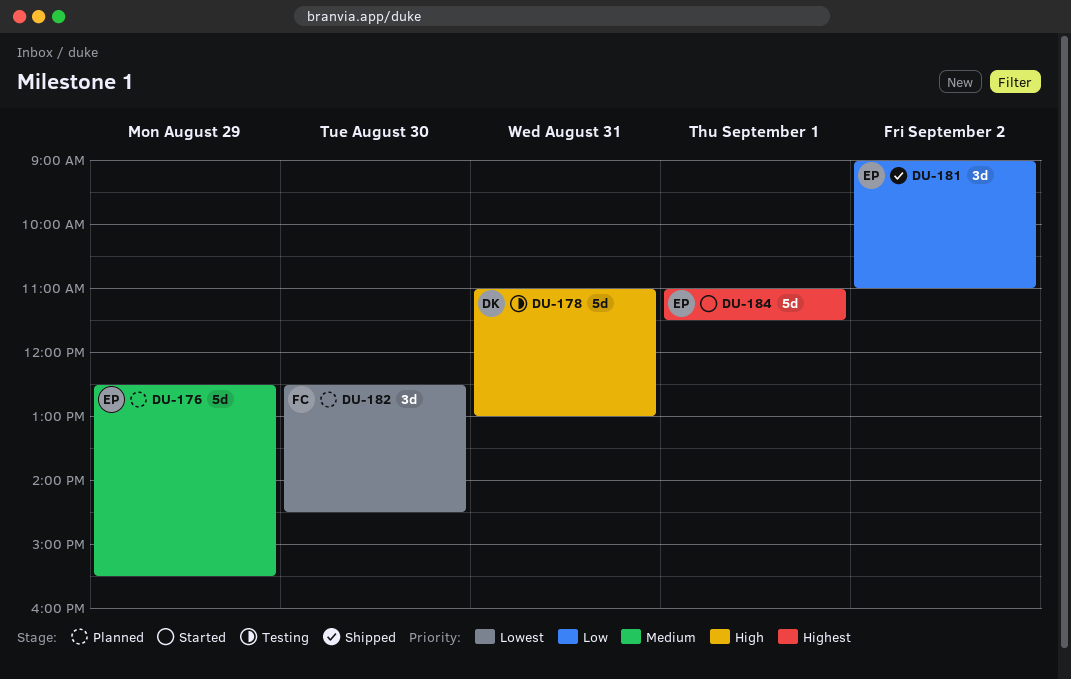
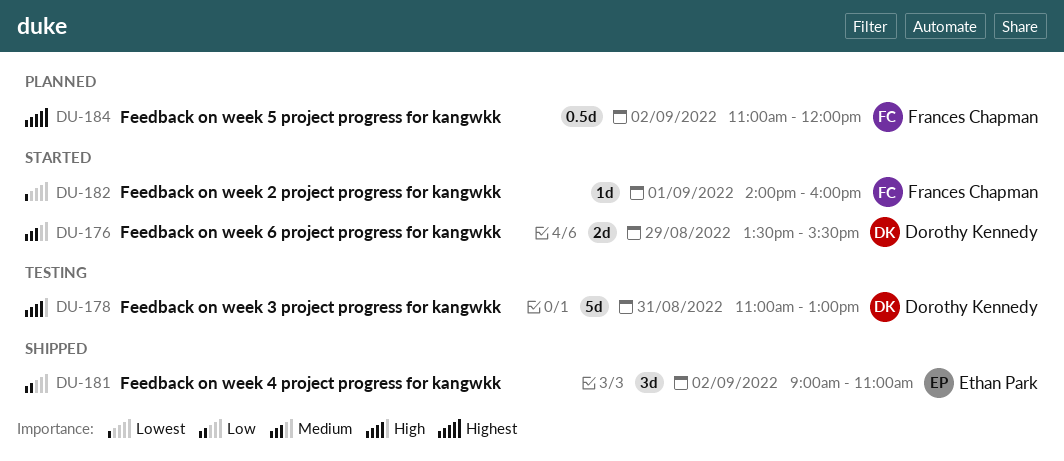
DU-176, status: Planned -> Started
DU-176, owner: Ethan Park -> Dorothy Kennedy
DU-176, estimate: 5d -> 2d
DU-176, begins: 12:30 -> 13:30
DU-182, status: Planned -> Started
DU-182, estimate: 3d -> 1d
DU-182, day: Aug 30 -> Sep 1
DU-182, begins: 12:30 -> 14:00
DU-182, ends: 14:30 -> 16:00
DU-184, status: Started -> Planned
DU-184, owner: Ethan Park -> Frances Chapman
DU-184, estimate: 5d -> 0.5d
DU-184, day: Sep 1 -> Sep 2
DU-184, ends: 11:30 -> 12:00

